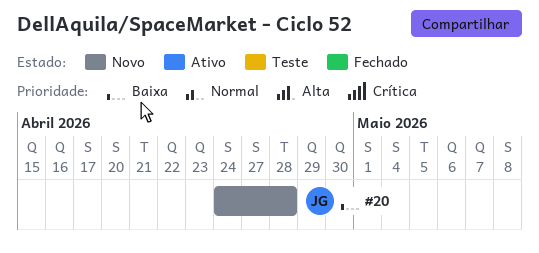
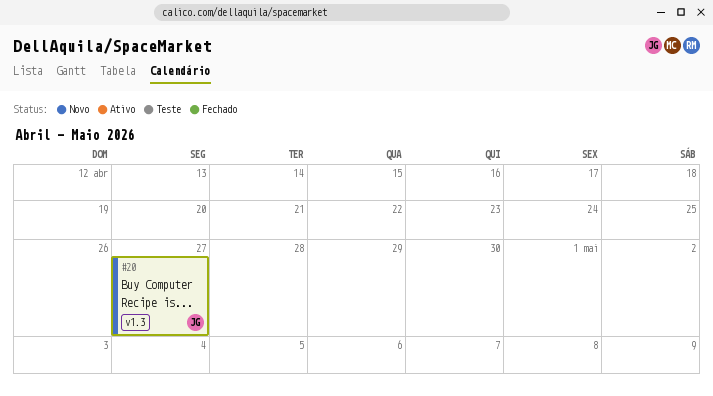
#20, due: Apr 28 -> Apr 27

